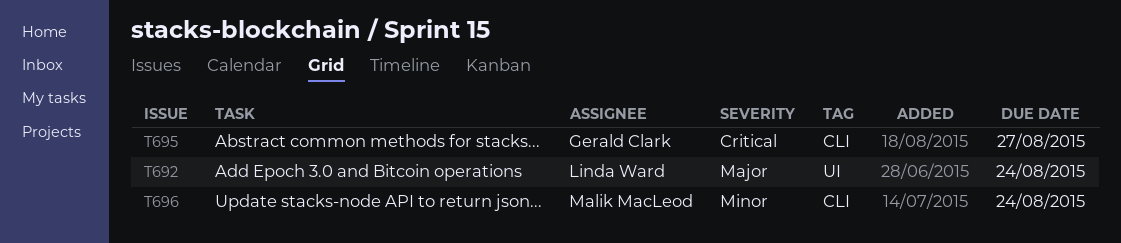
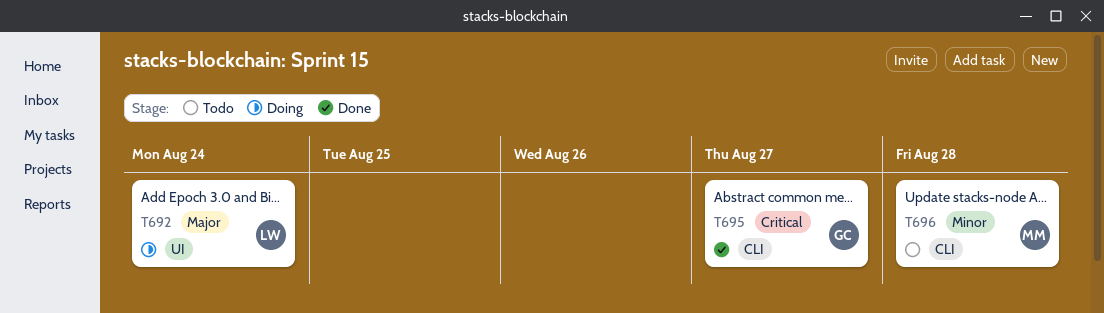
T696, due: Aug 24 -> Aug 28

